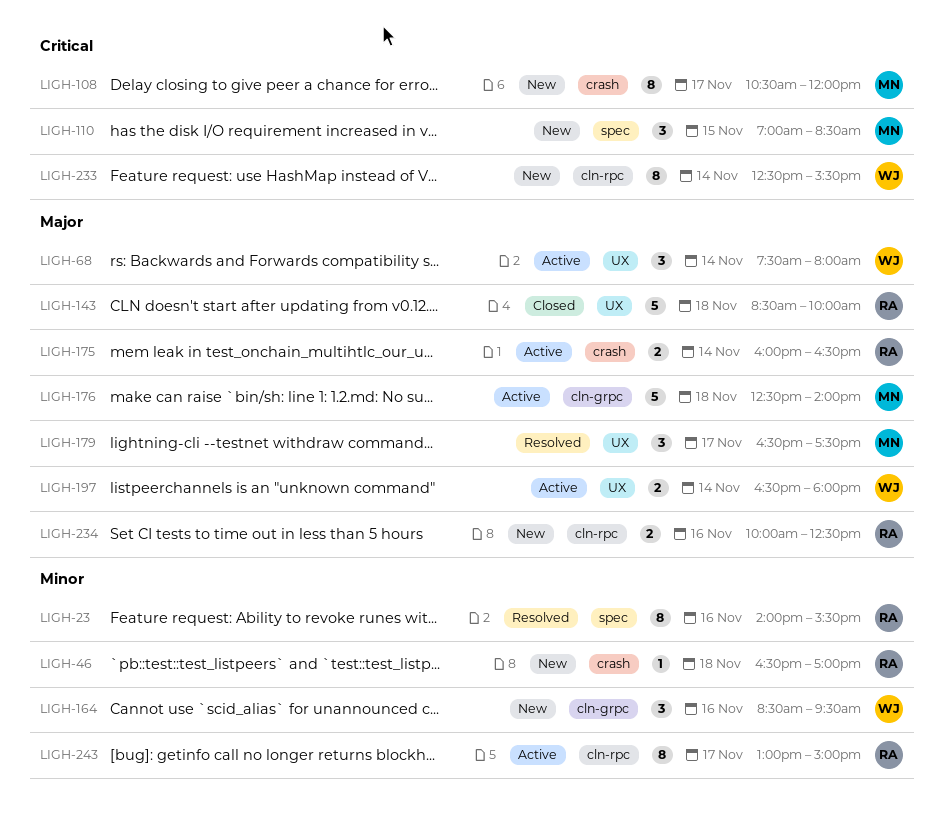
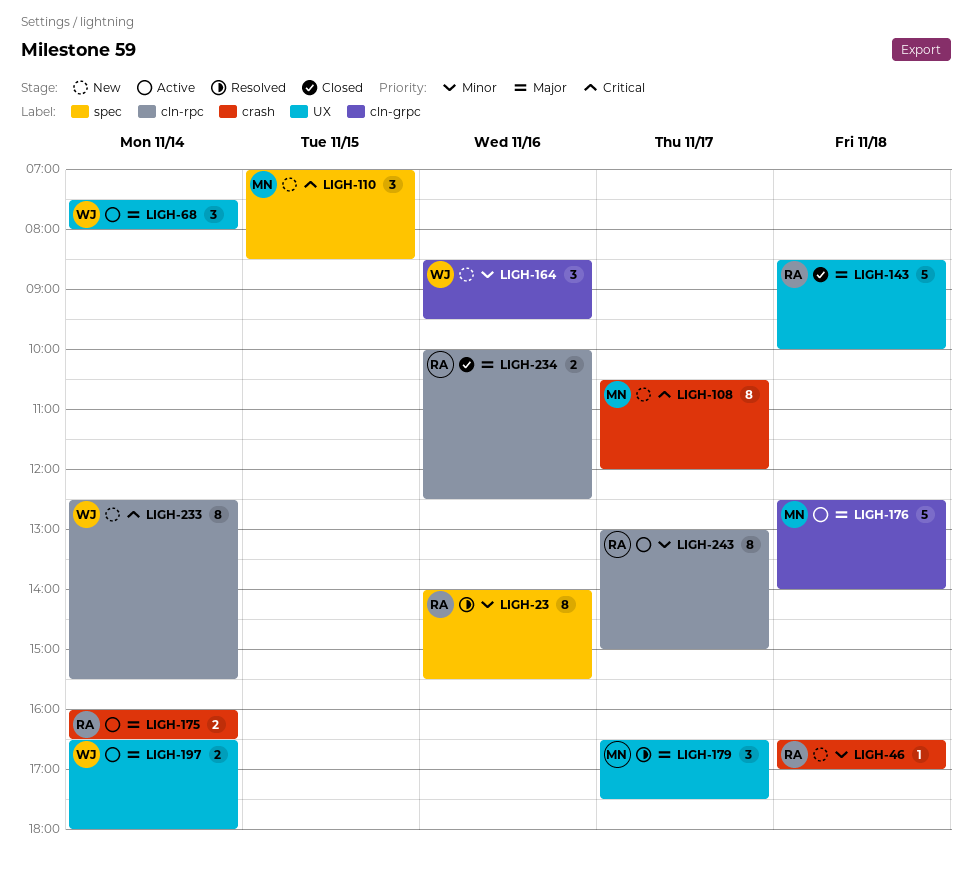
LIGH-234, status: New -> Closed

